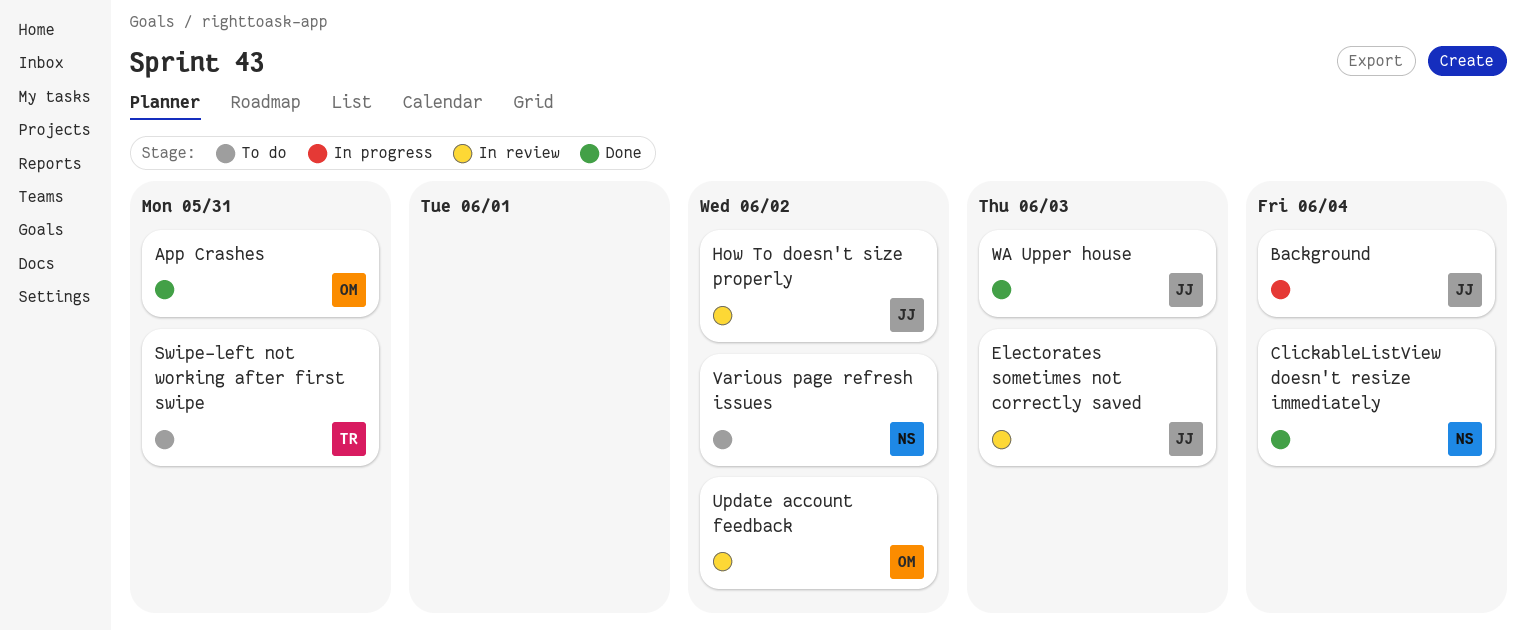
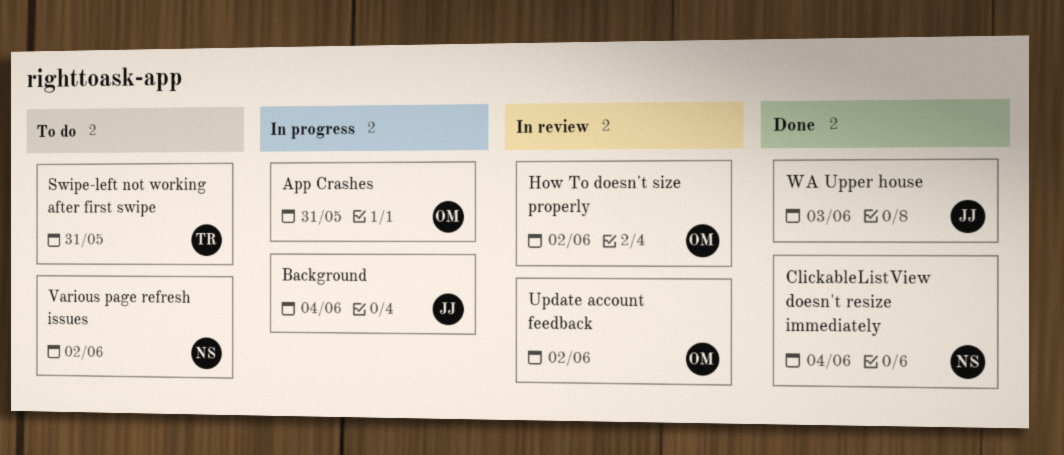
App Crashes, status: Done -> In progress
Electorates sometimes not correctly saved: present -> none
How To doesn't size properly, owner: JJ -> OM

